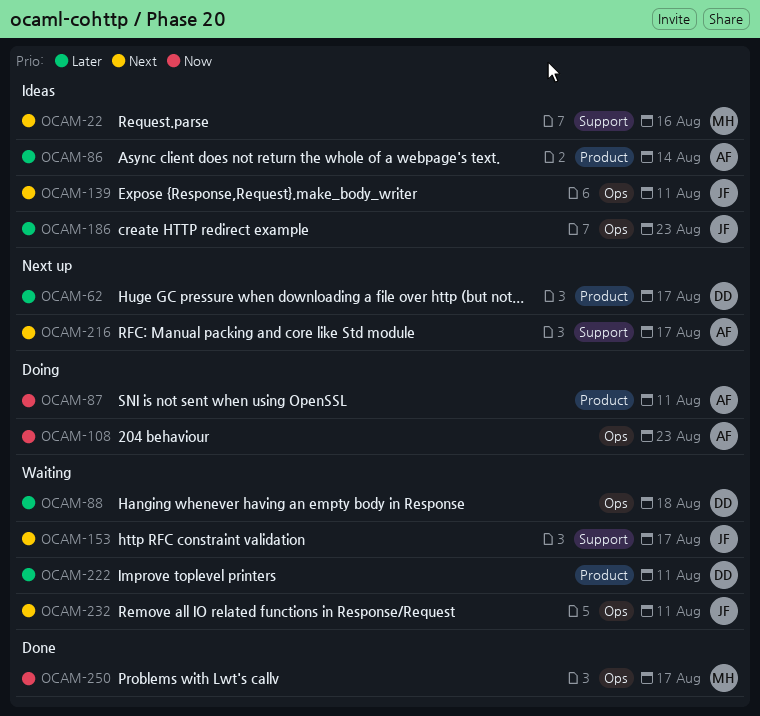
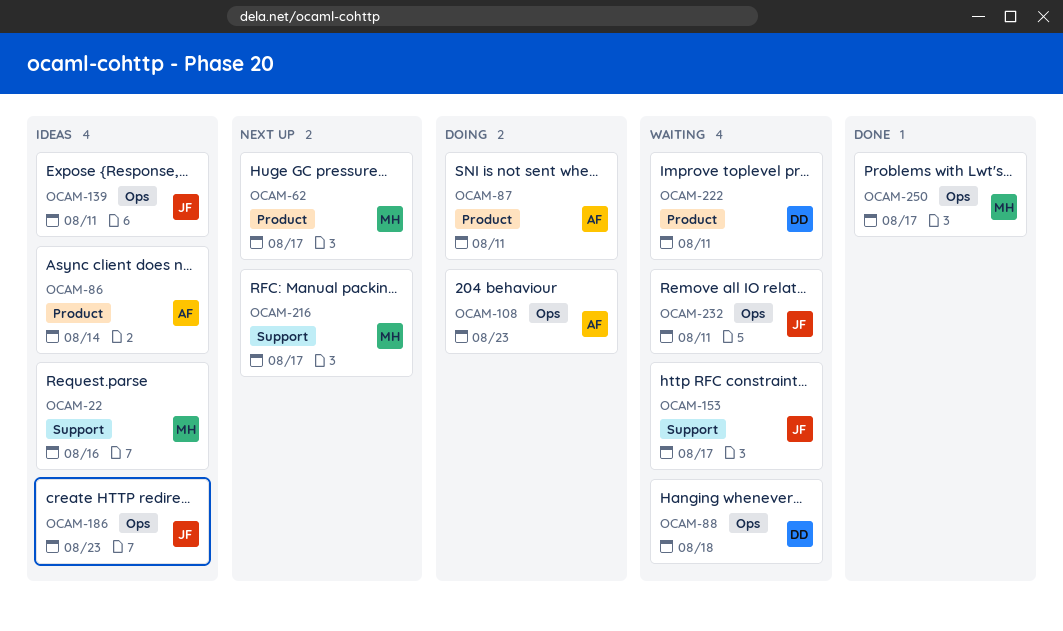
OCAM-62, owner: DD -> MH
OCAM-216, owner: AF -> MH

